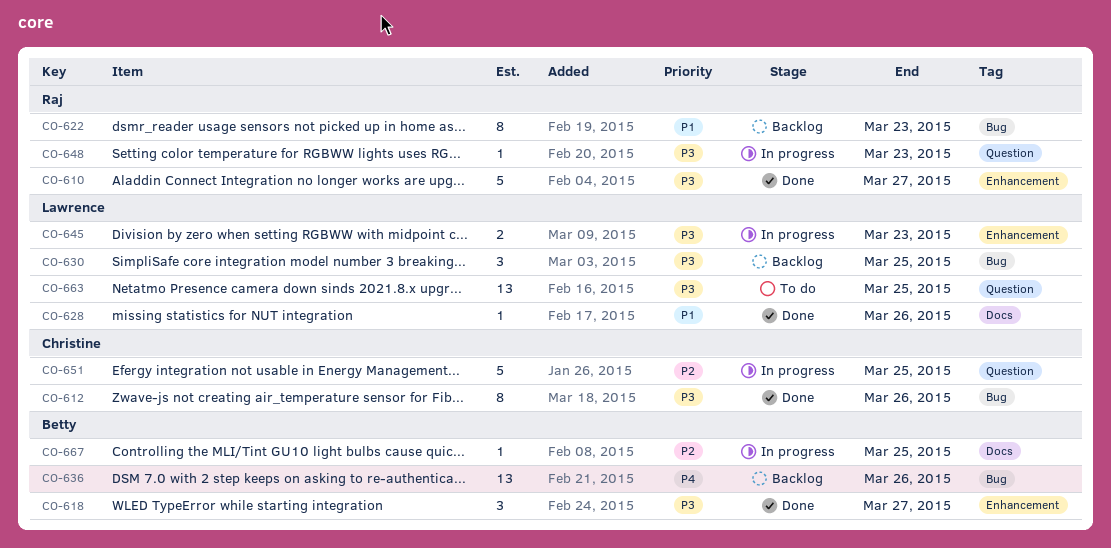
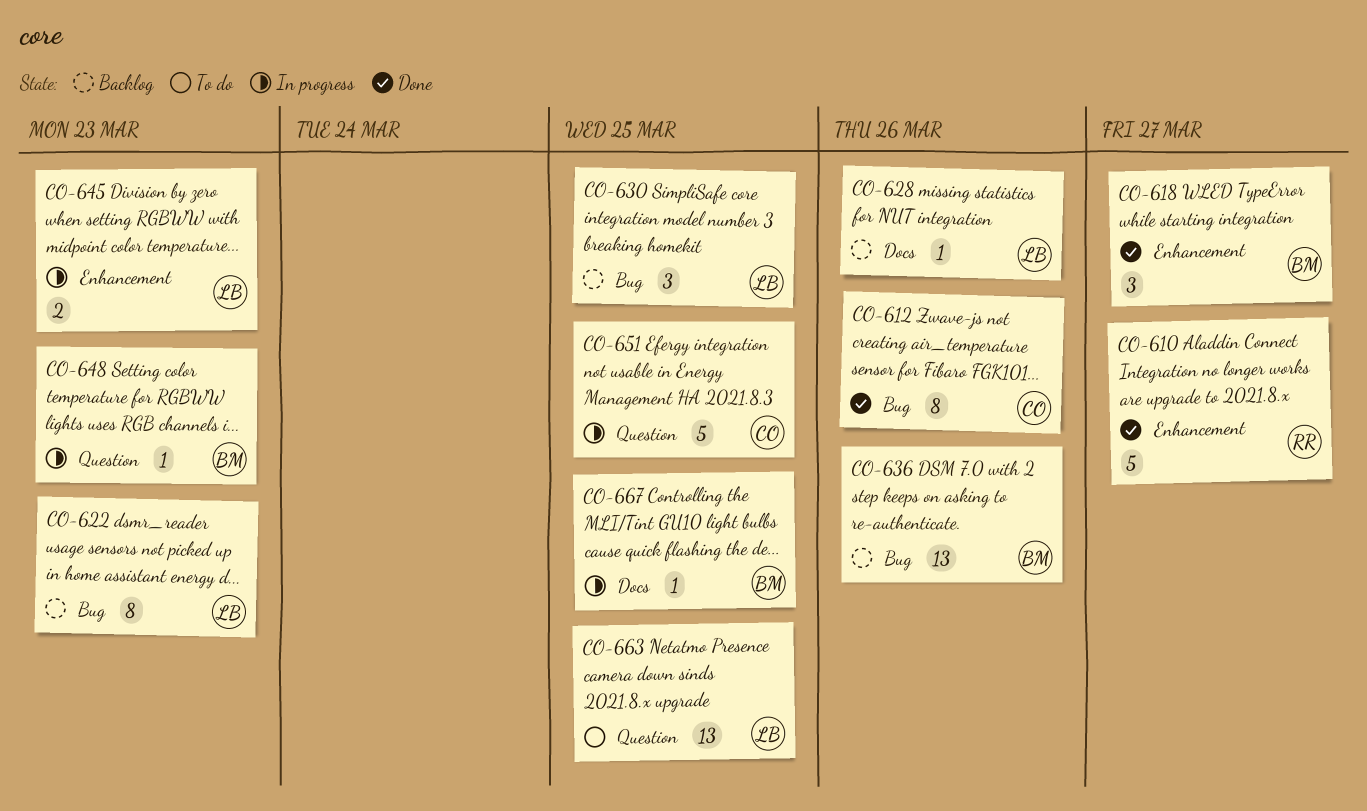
CO-622, owner: Raj -> Lawrence
CO-628, status: Done -> Backlog
CO-648, owner: Raj -> Betty

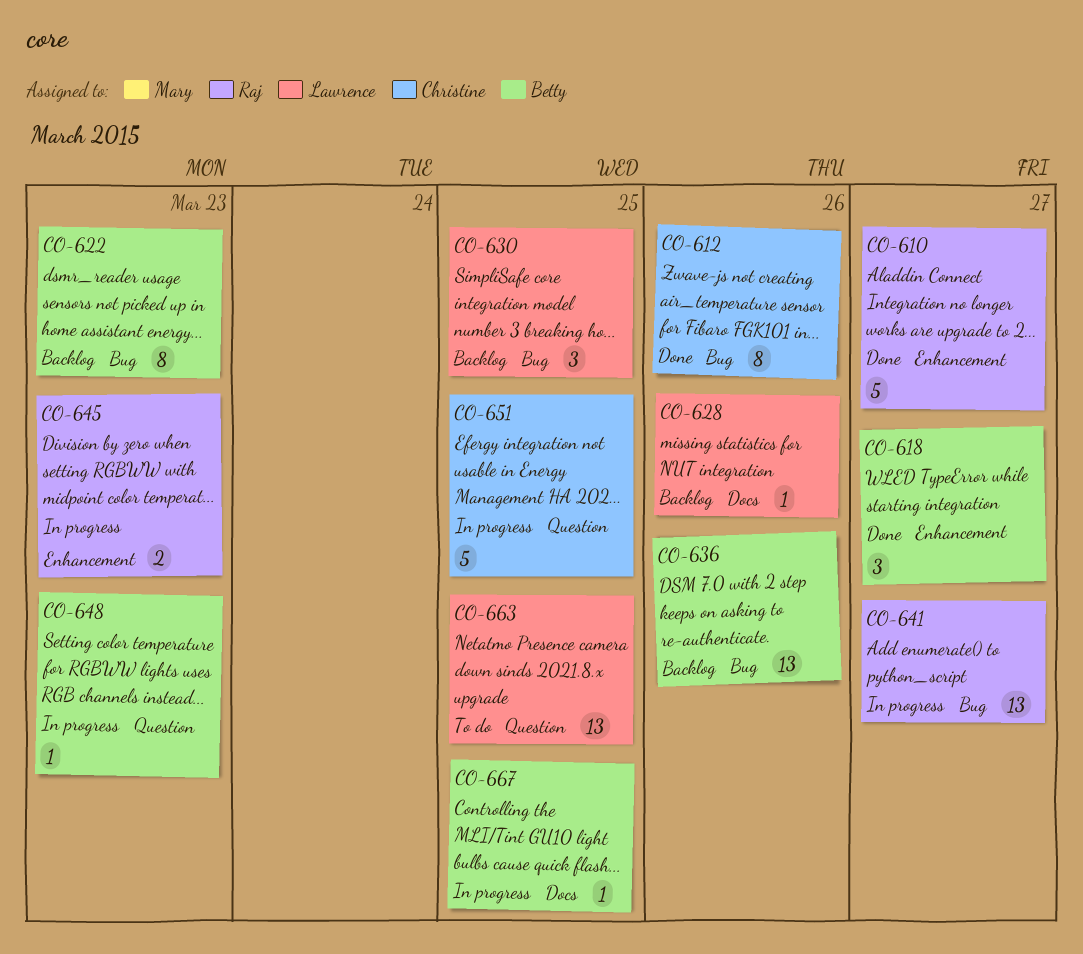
CO-622, owner: Lawrence -> Betty
CO-641: none -> present
CO-645, owner: Lawrence -> Raj

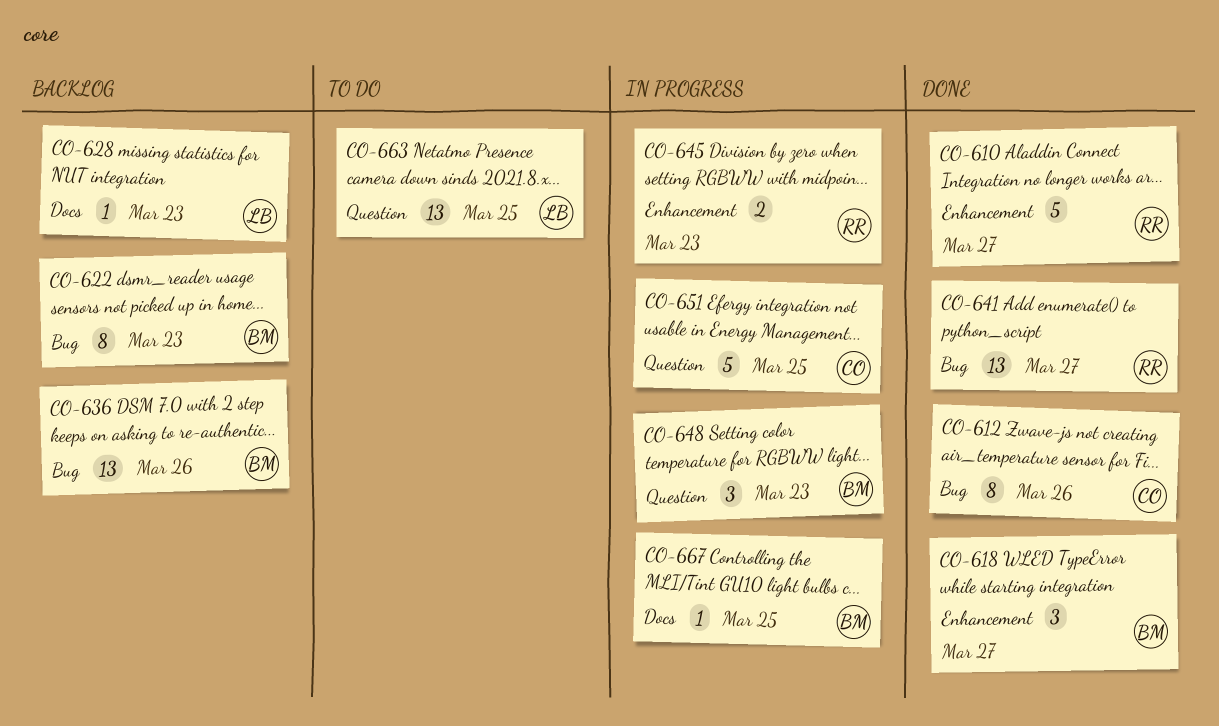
CO-628, due: Mar 26 -> Mar 23
CO-630: present -> none
CO-641, status: In progress -> Done
CO-648, estimate: 1 -> 3

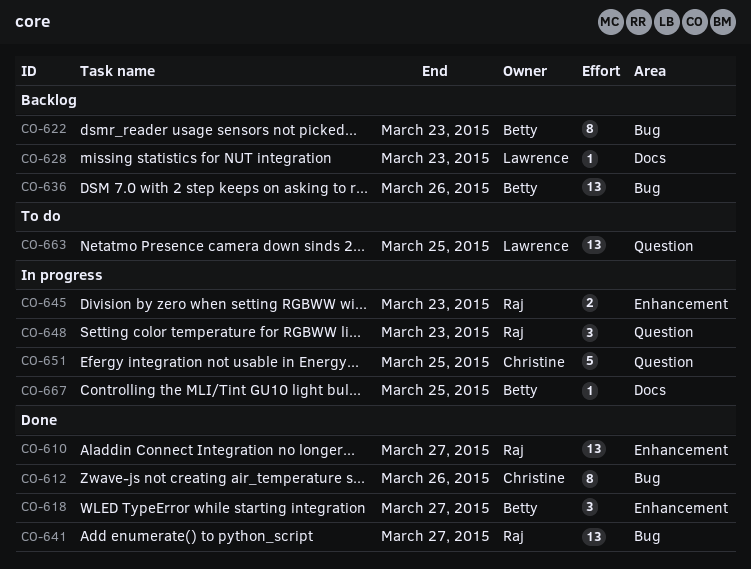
CO-610, estimate: 5 -> 13
CO-648, owner: Betty -> Raj

